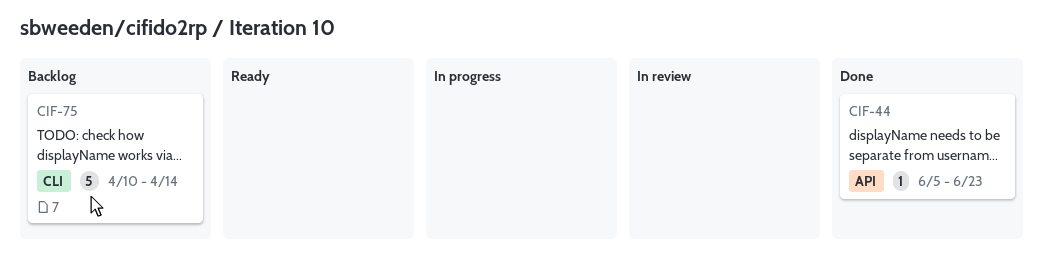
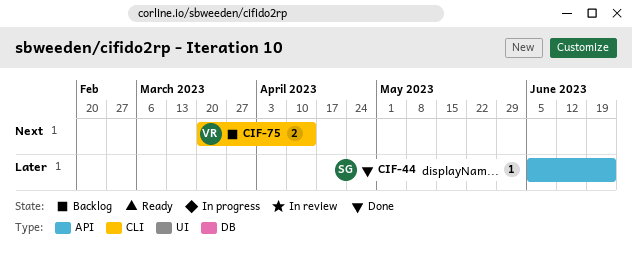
CIF-75, estimate: 5 -> 2
CIF-75, start: Apr 10 -> Mar 20

